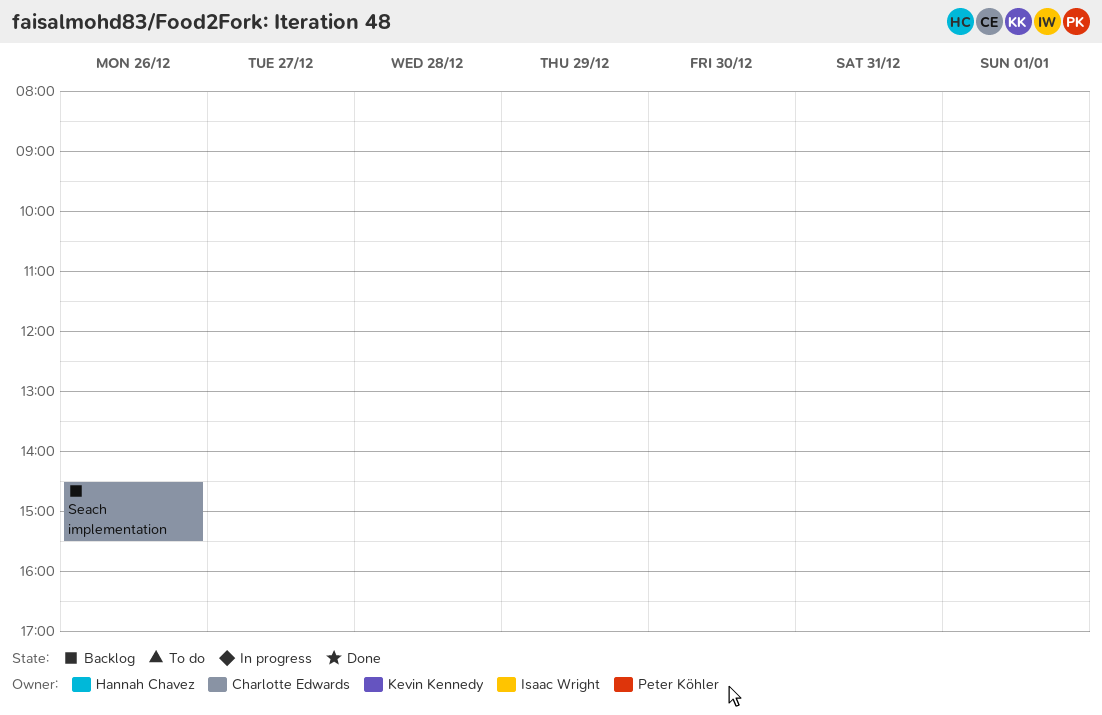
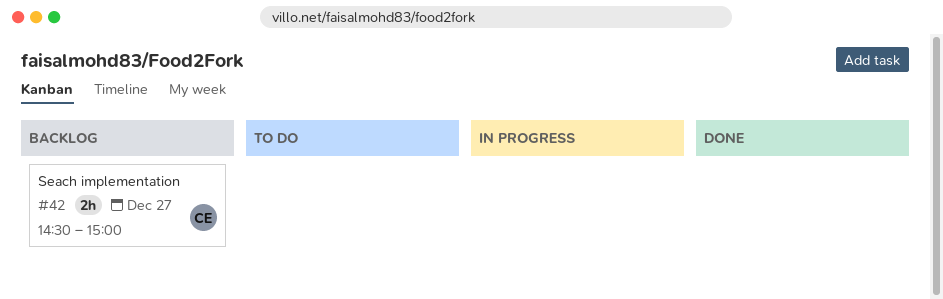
Seach implementation, day: Dec 26 -> Dec 27
Seach implementation, ends: 15:30 -> 15:00

